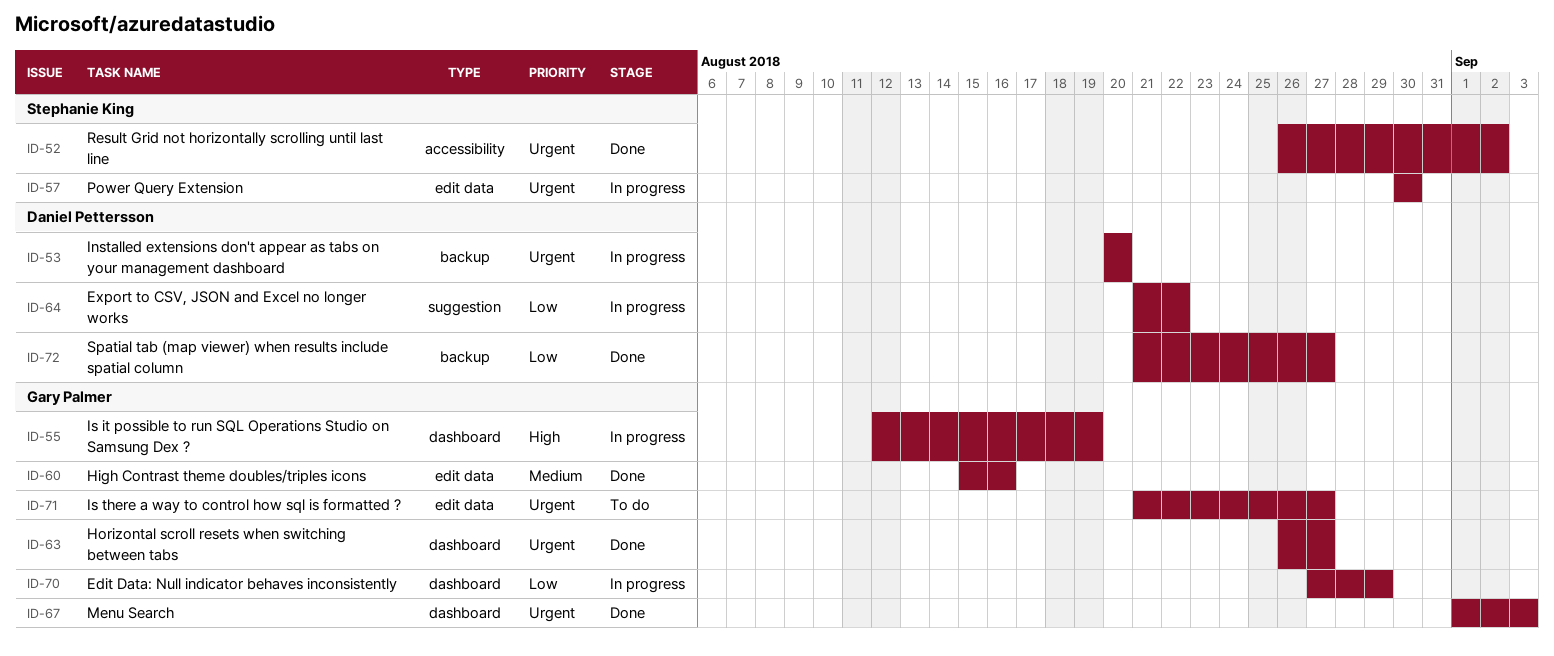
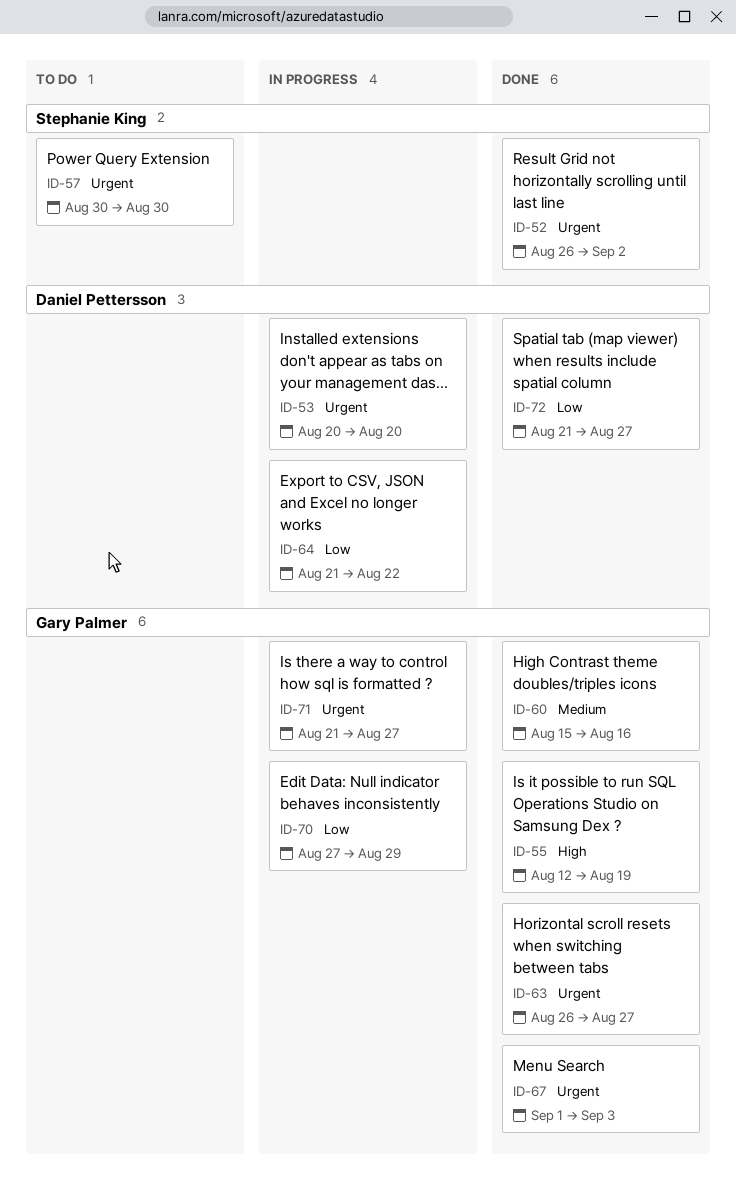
ID-55, status: In progress -> Done
ID-57, status: In progress -> To do
ID-71, status: To do -> In progress

